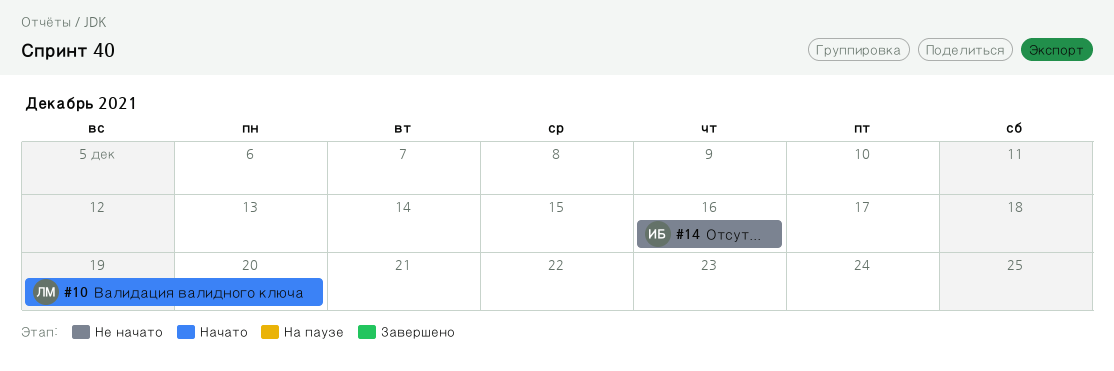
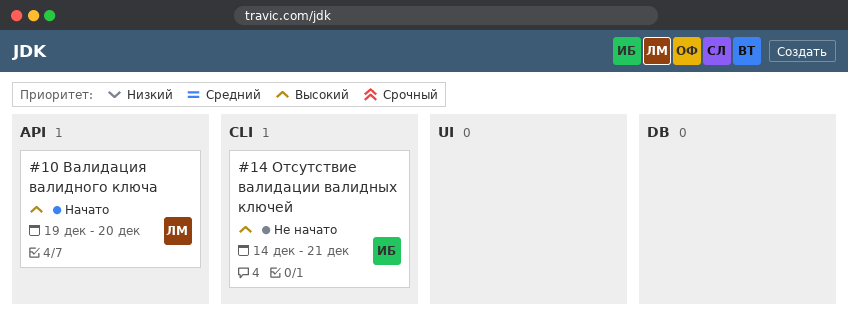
#14, start: Dec 16 -> Dec 14
#14, due: Dec 16 -> Dec 21

